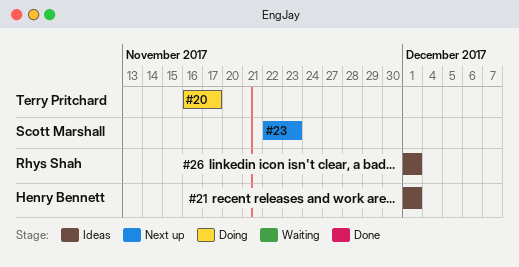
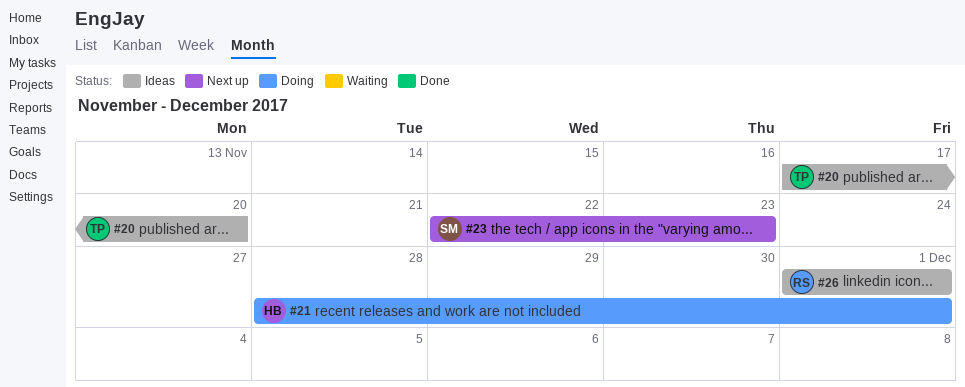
#20, status: Doing -> Ideas
#20, start: Nov 16 -> Nov 17
#20, due: Nov 17 -> Nov 20
#21, status: Ideas -> Doing
#21, start: Dec 1 -> Nov 28

